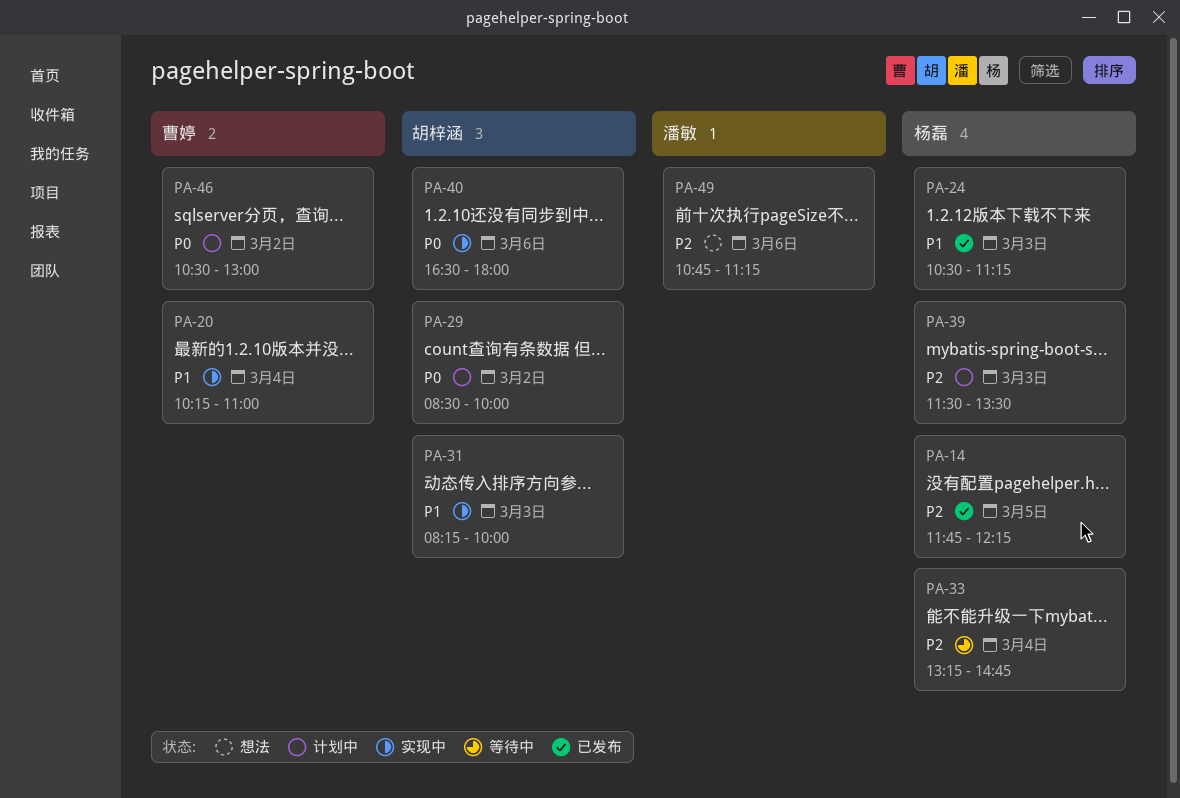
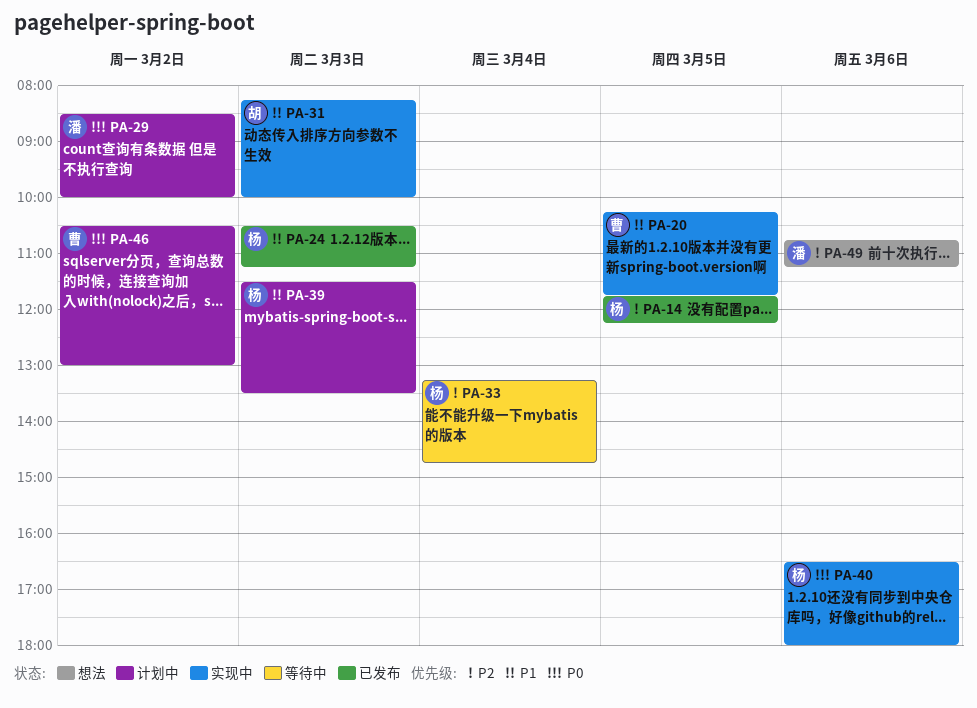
PA-20, day: Mar 4 -> Mar 5
PA-20, ends: 11:00 -> 11:45
PA-29, owner: 胡梓涵 -> 潘敏
PA-39, priority: P2 -> P1
PA-40, owner: 胡梓涵 -> 杨磊

